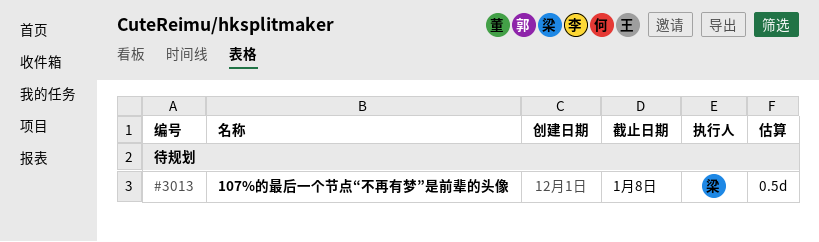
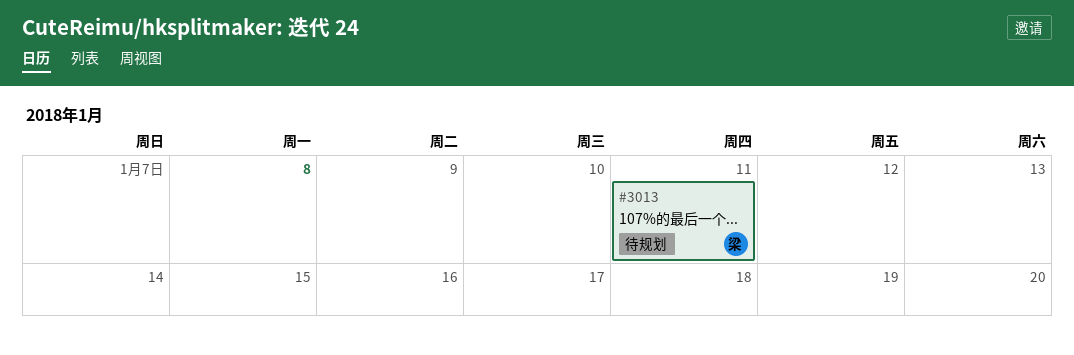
#3013, due: Jan 8 -> Jan 11

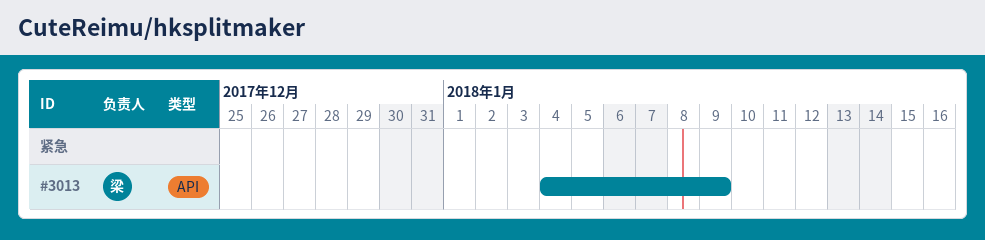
#3013, due: Jan 11 -> Jan 9

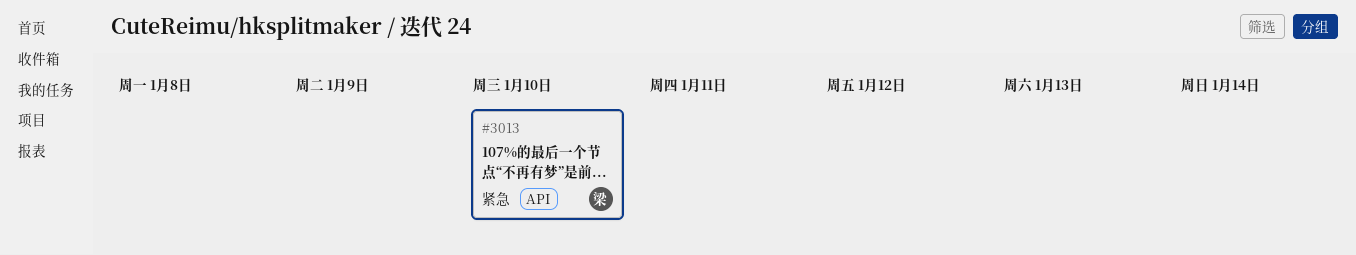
#3013, due: Jan 9 -> Jan 10

